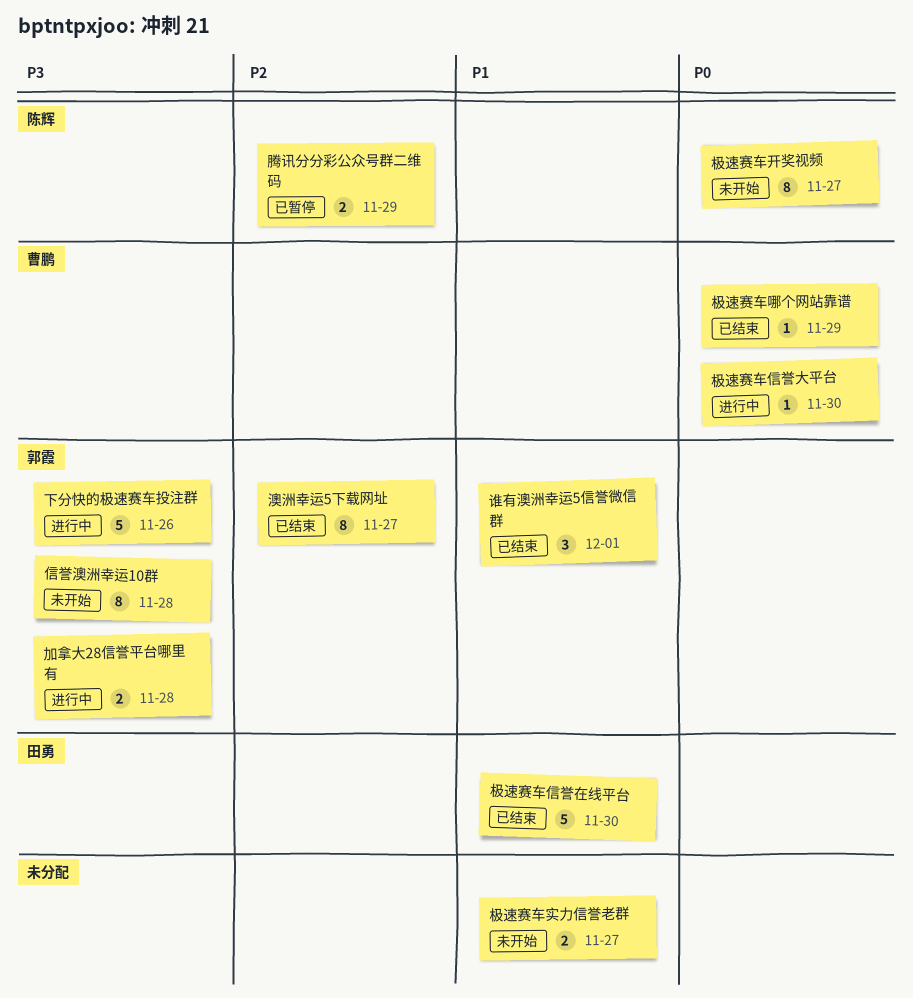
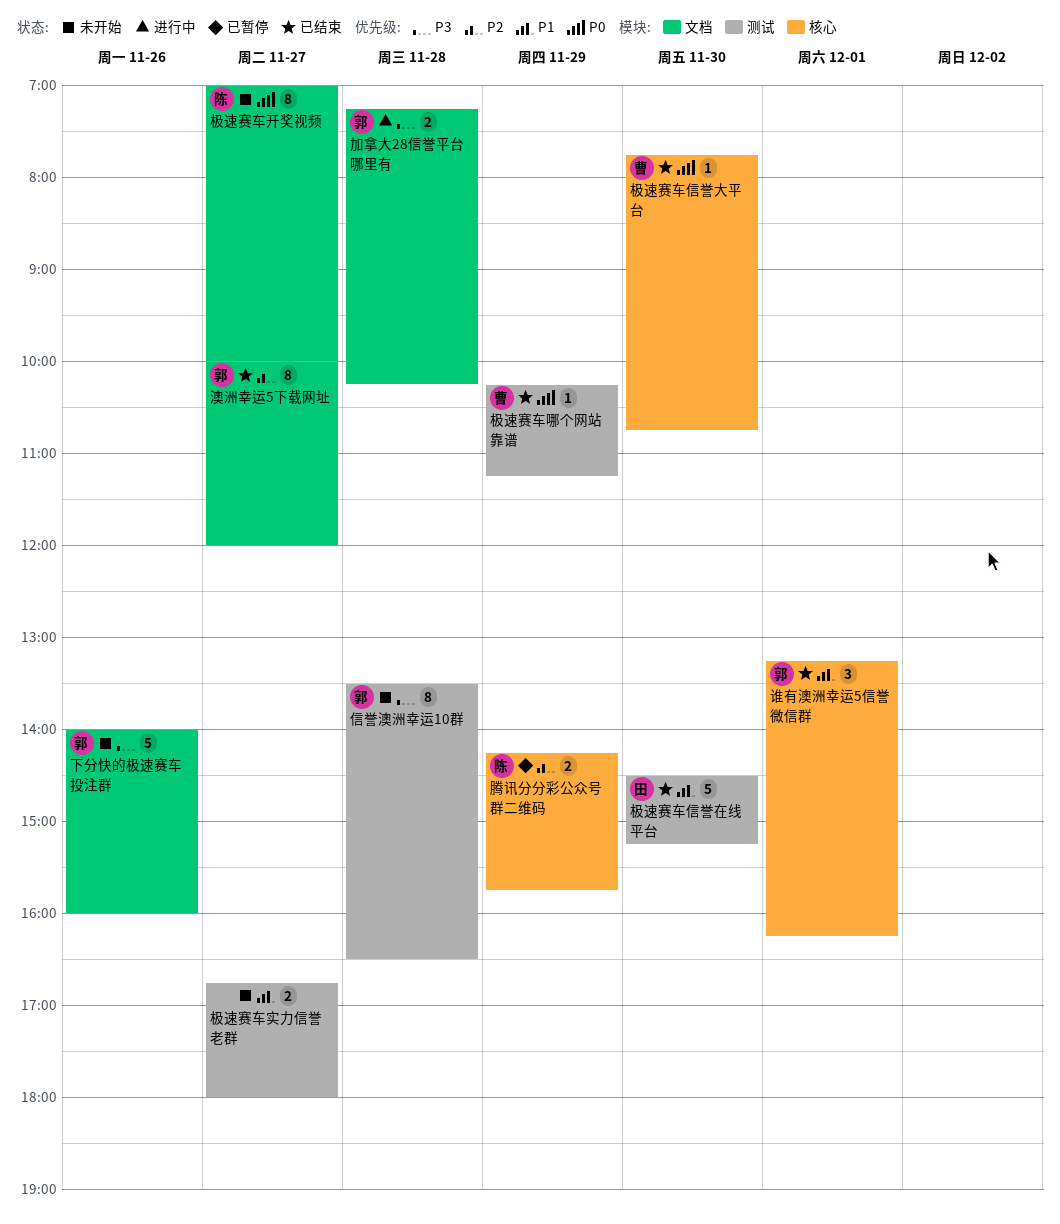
下分快的极速赛车投注群, status: 进行中 -> 未开始
极速赛车信誉大平台, status: 进行中 -> 已结束

